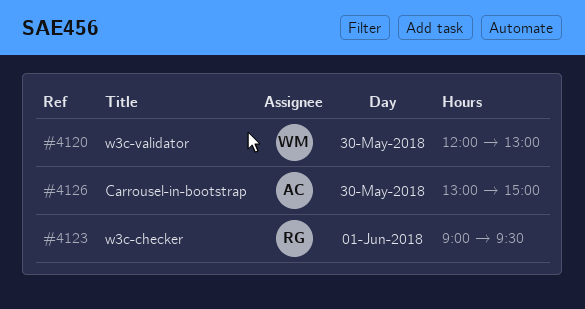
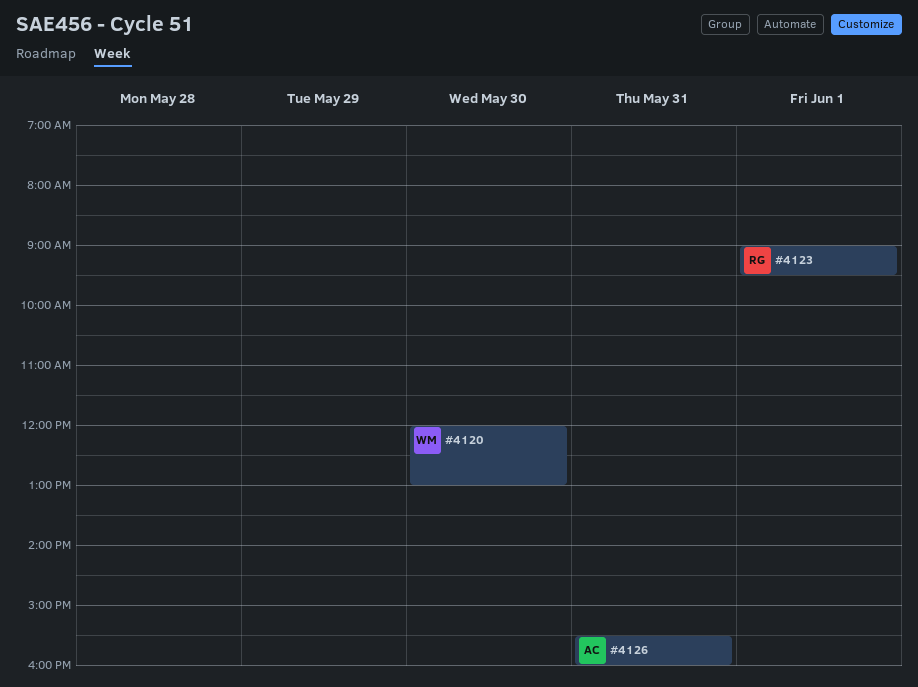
#4126, day: May 30 -> May 31
#4126, begins: 13:00 -> 15:30
#4126, ends: 15:00 -> 16:00

